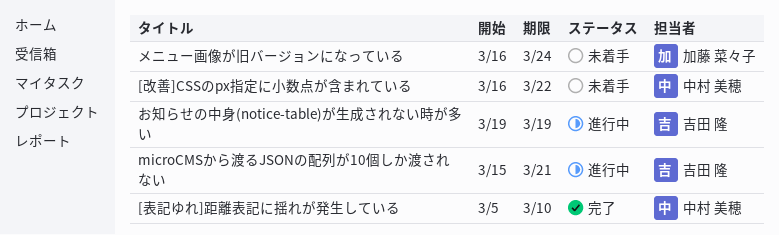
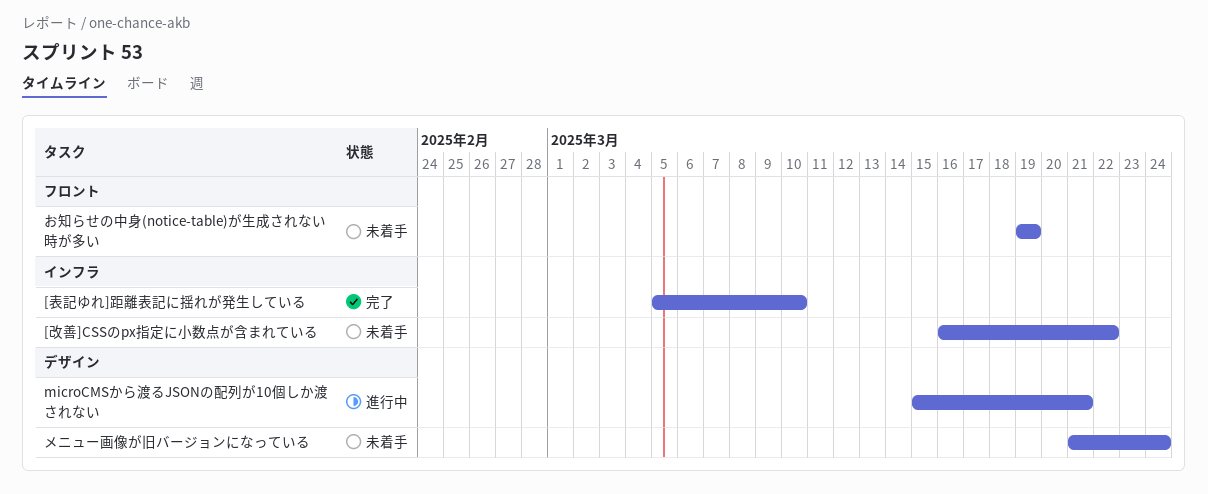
お知らせの中身(notice-table)が生成されない時が多い, status: 進行中 -> 未着手
メニュー画像が旧バージョンになっている, start: Mar 16 -> Mar 21

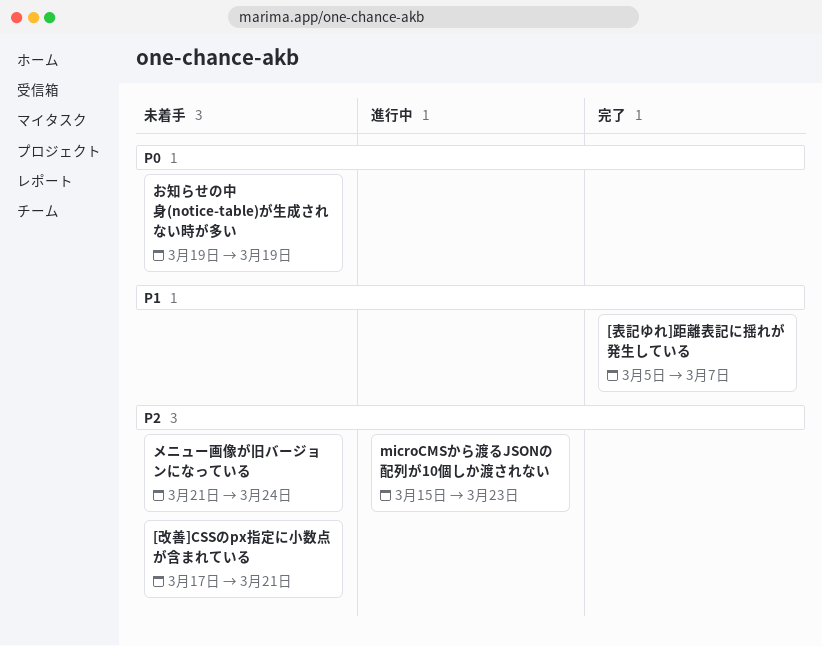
[改善]CSSのpx指定に小数点が含まれている, start: Mar 16 -> Mar 17
[改善]CSSのpx指定に小数点が含まれている, due: Mar 22 -> Mar 21
[表記ゆれ]距離表記に揺れが発生している, due: Mar 10 -> Mar 7
microCMSから渡るJSONの配列が10個しか渡されない, due: Mar 21 -> Mar 23

